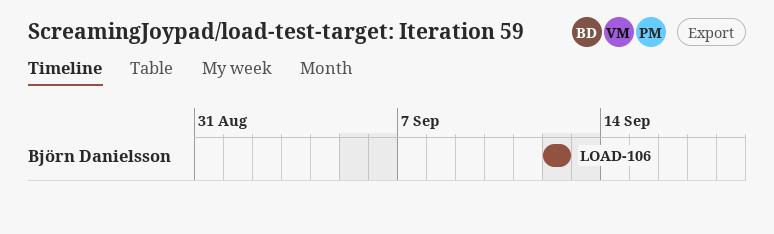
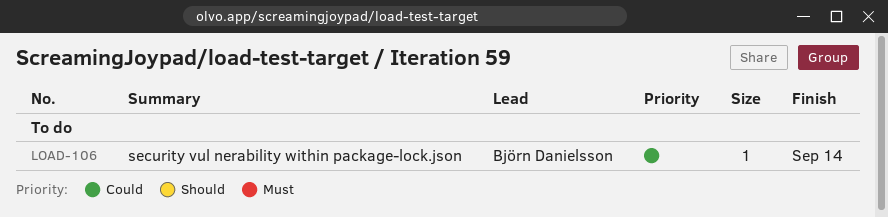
LOAD-106, due: Sep 12 -> Sep 14

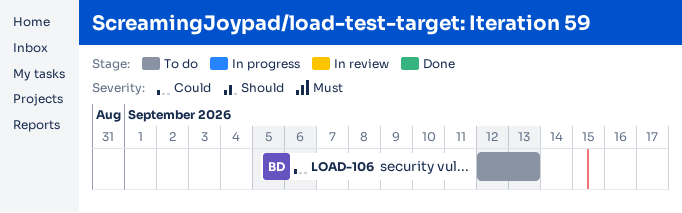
LOAD-106, due: Sep 14 -> Sep 13

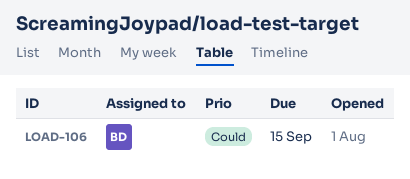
LOAD-106, due: Sep 13 -> Sep 15

